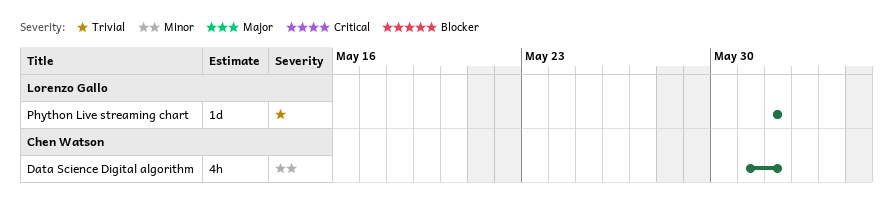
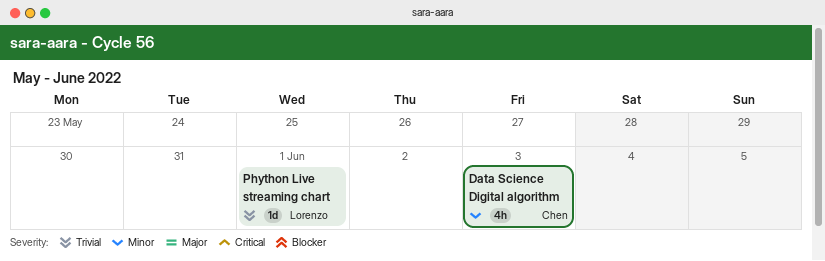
Data Science Digital algorithm, due: Jun 1 -> Jun 3

